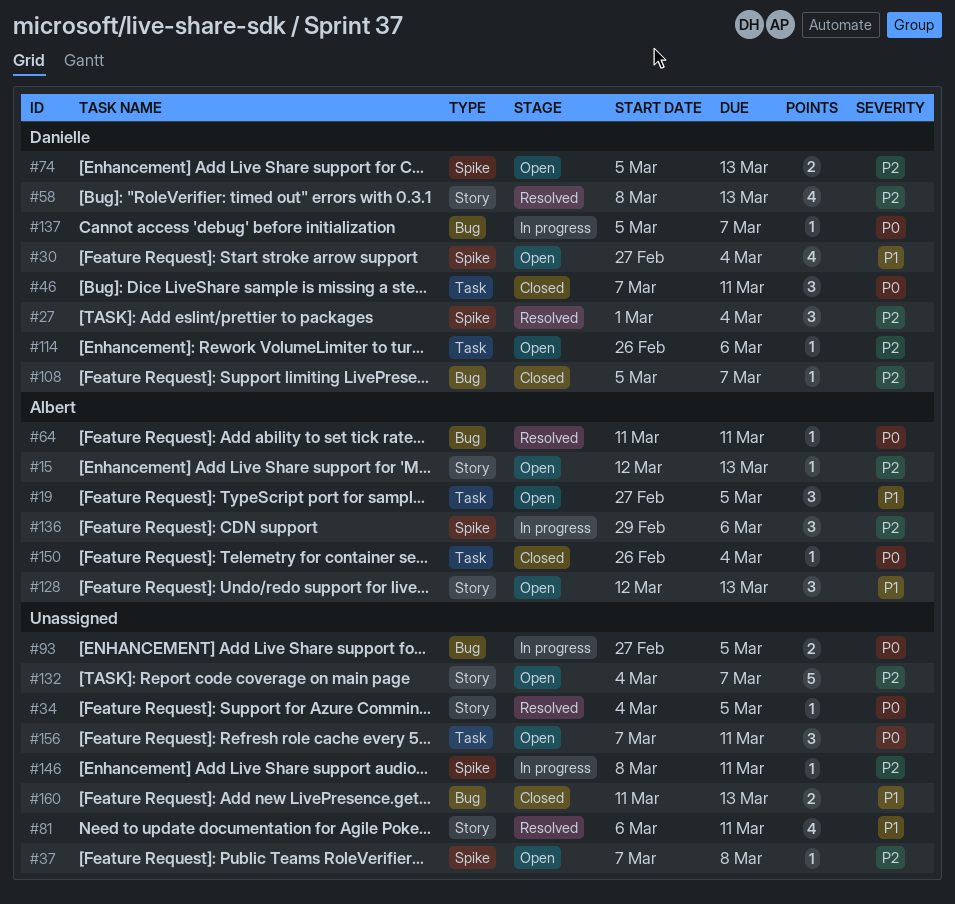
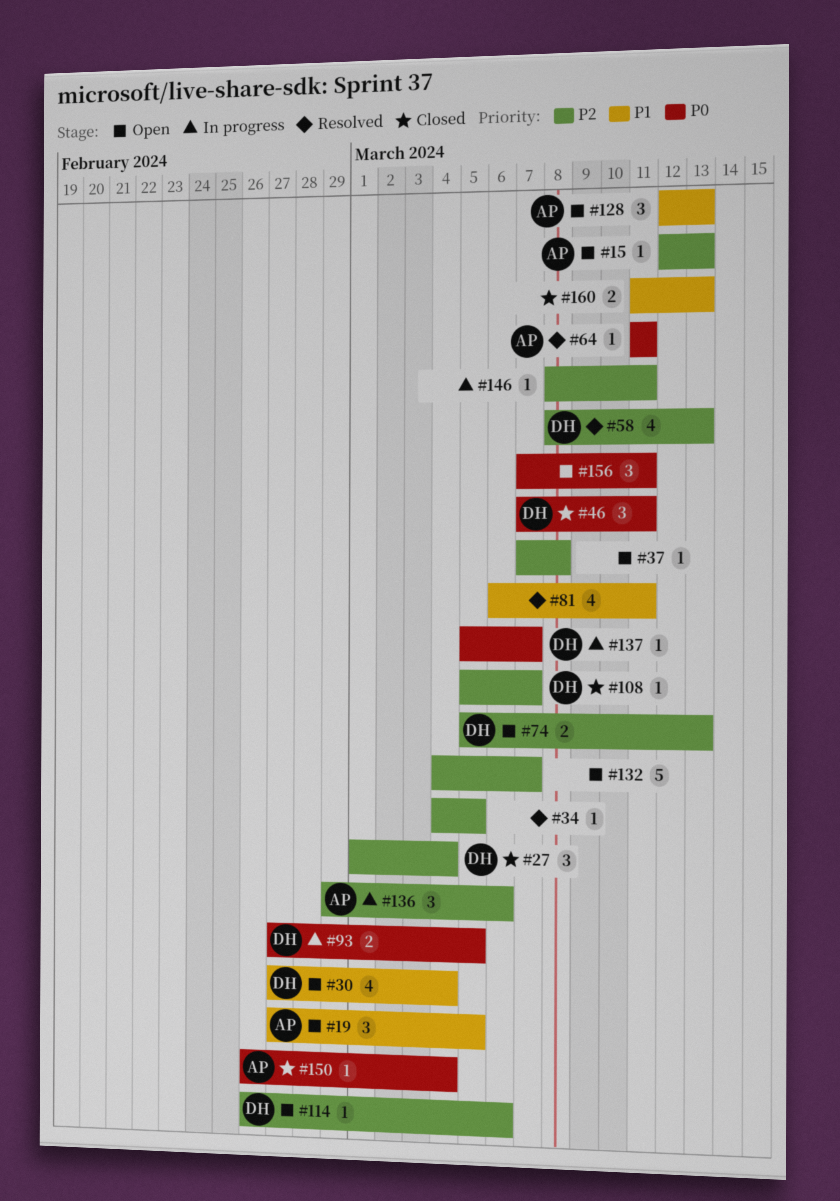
#27, status: Resolved -> Closed
#34, priority: P0 -> P2
#93, owner: none -> Danielle

